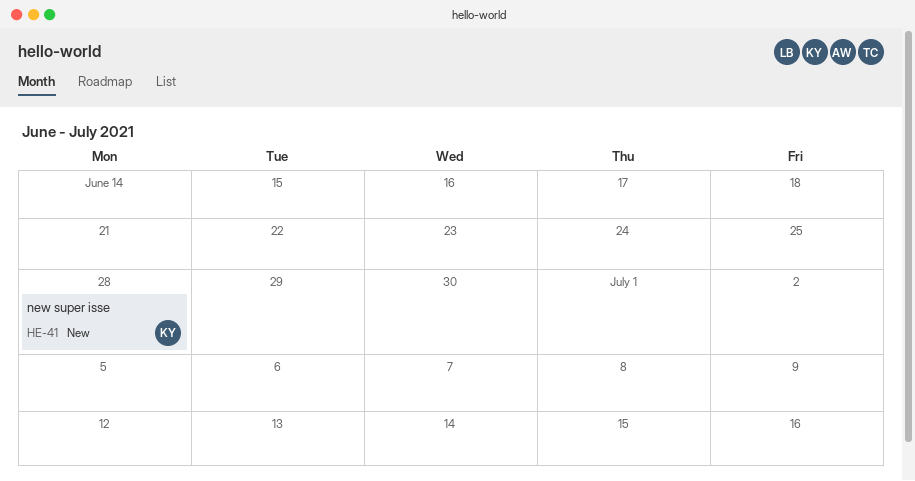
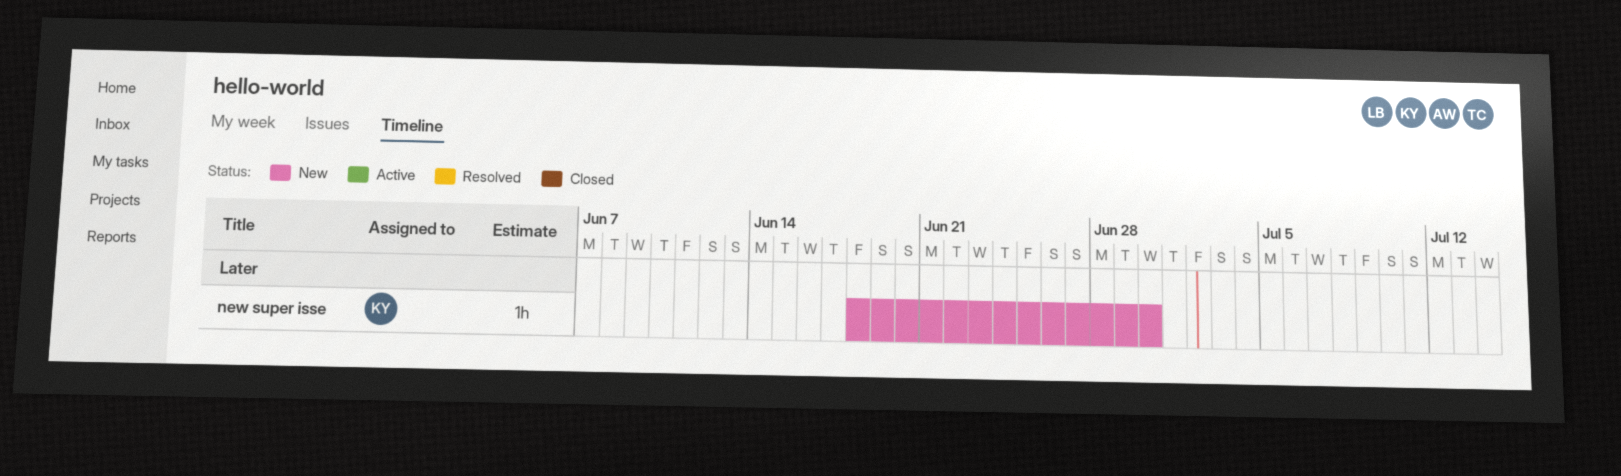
new super isse, due: Jun 28 -> Jun 30

